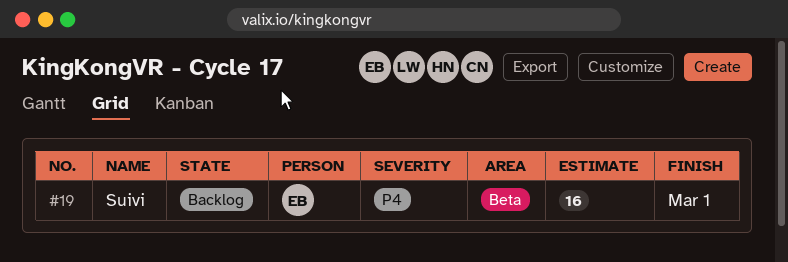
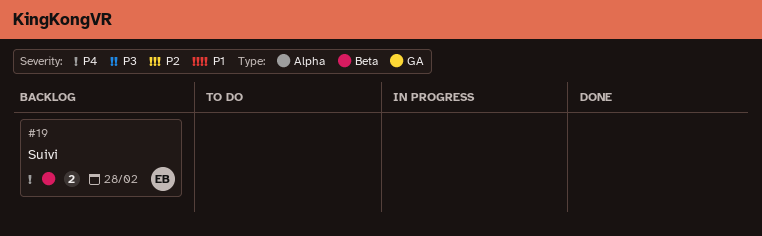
#19, estimate: 16 -> 2
#19, due: Mar 1 -> Feb 28

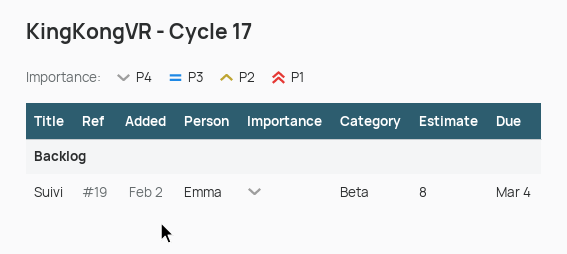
#19, estimate: 2 -> 8
#19, due: Feb 28 -> Mar 4

